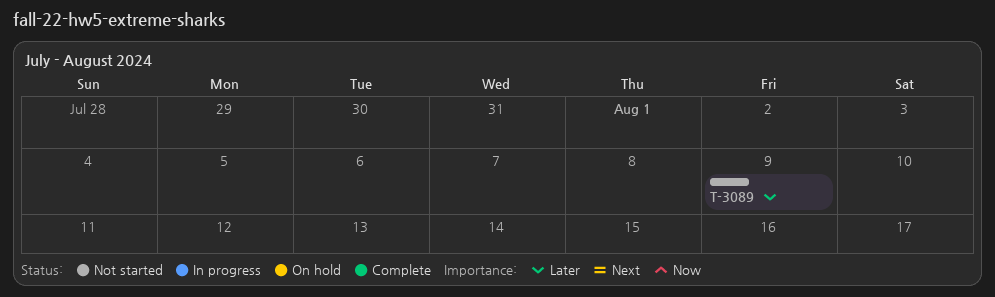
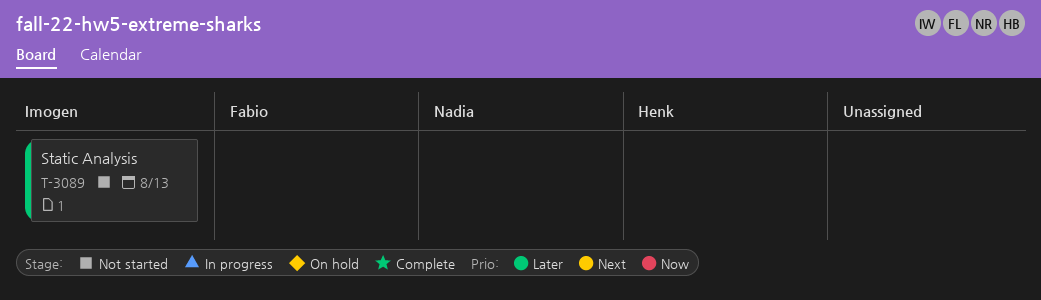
T-3089, due: Aug 9 -> Aug 13

